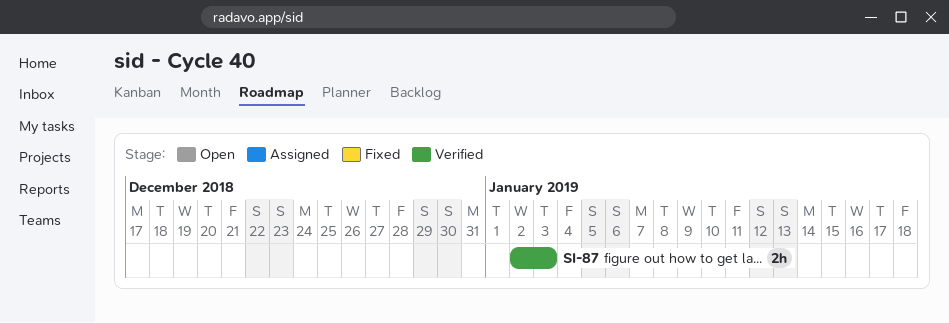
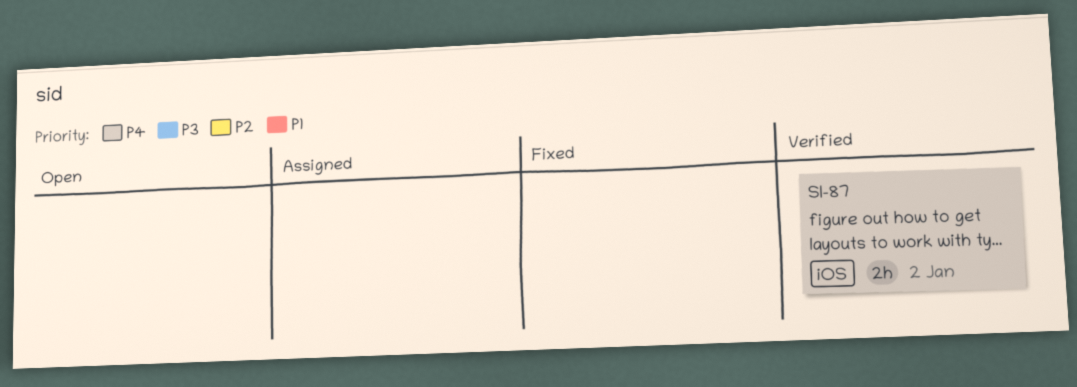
SI-87, due: Jan 3 -> Jan 2

